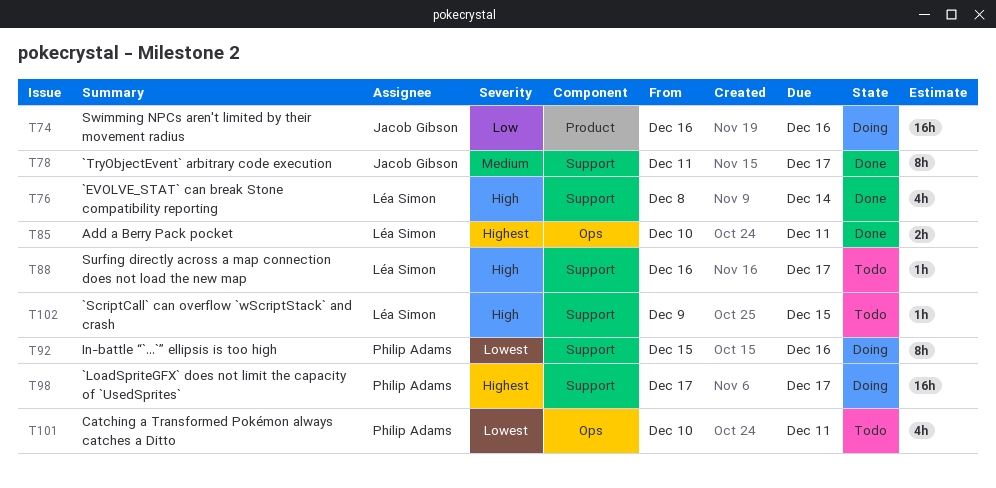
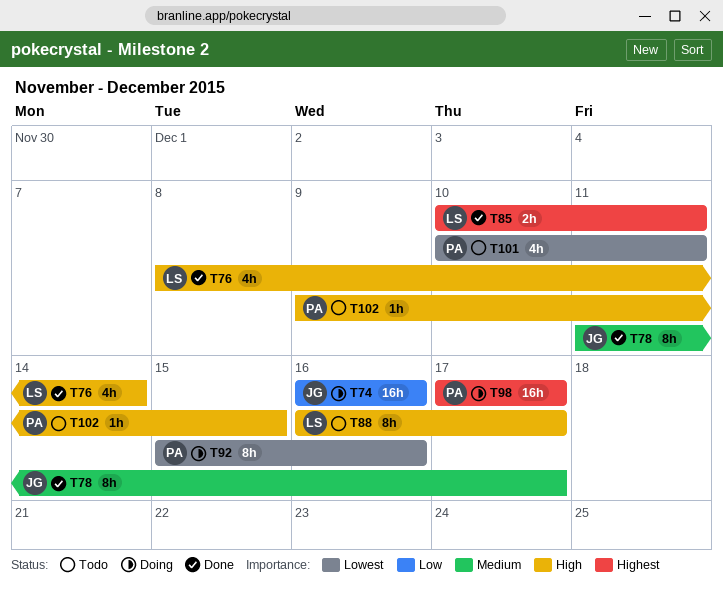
T88, estimate: 1h -> 8h
T102, owner: Léa Simon -> Philip Adams

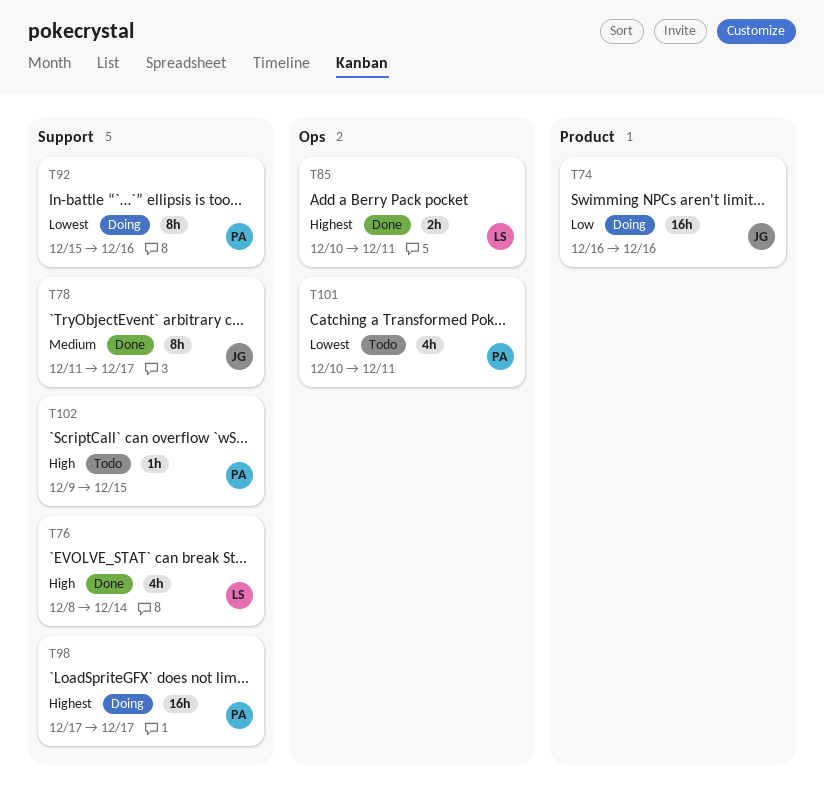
T88: present -> none

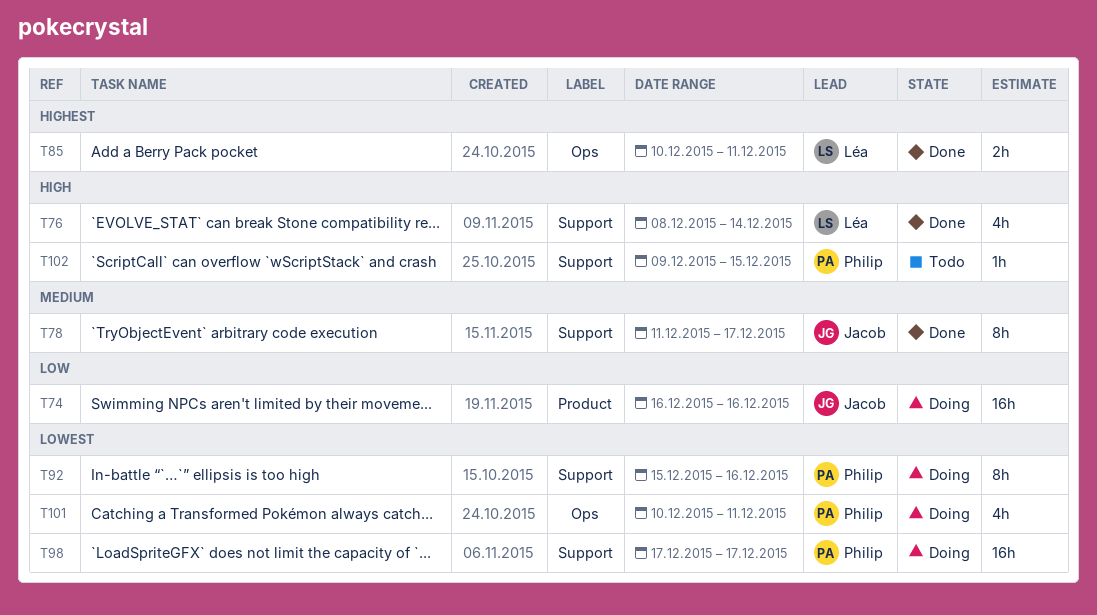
T98, priority: Highest -> Lowest
T101, status: Todo -> Doing

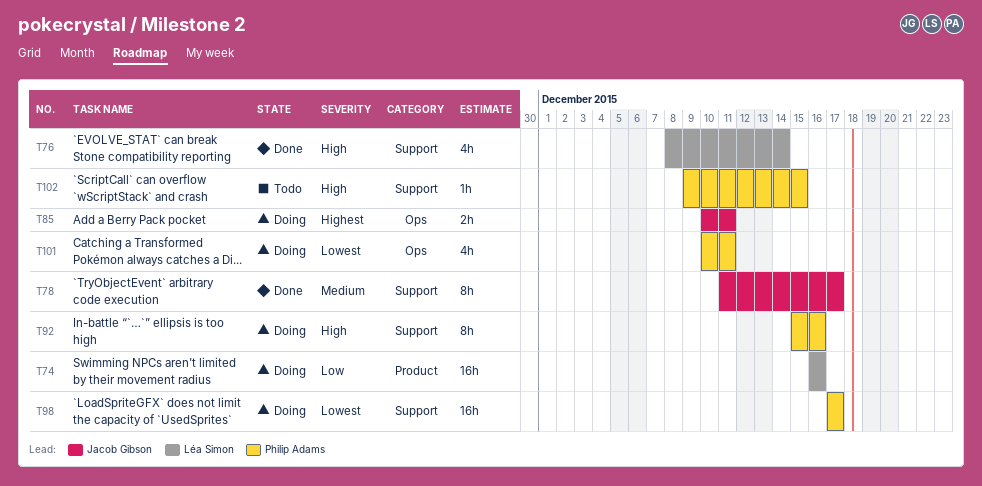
T74, owner: Jacob Gibson -> Léa Simon
T85, status: Done -> Doing
T85, owner: Léa Simon -> Jacob Gibson
T92, priority: Lowest -> High

